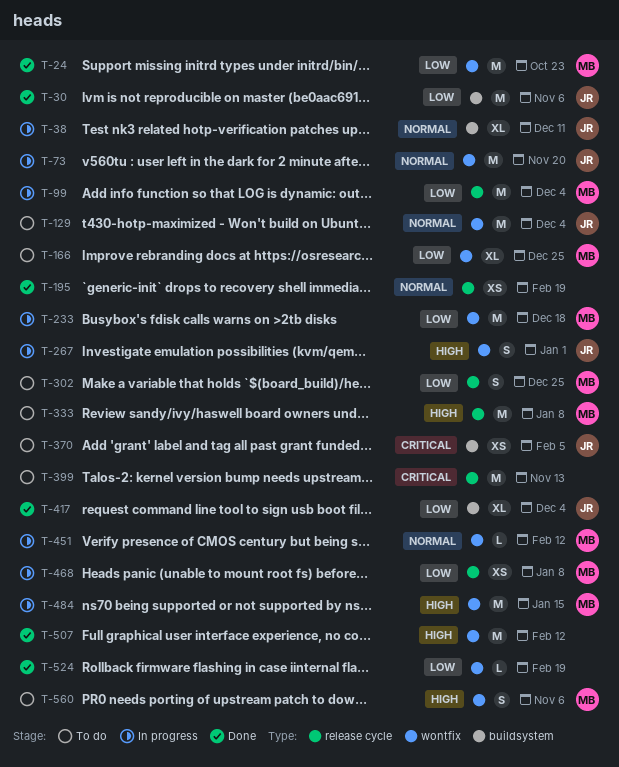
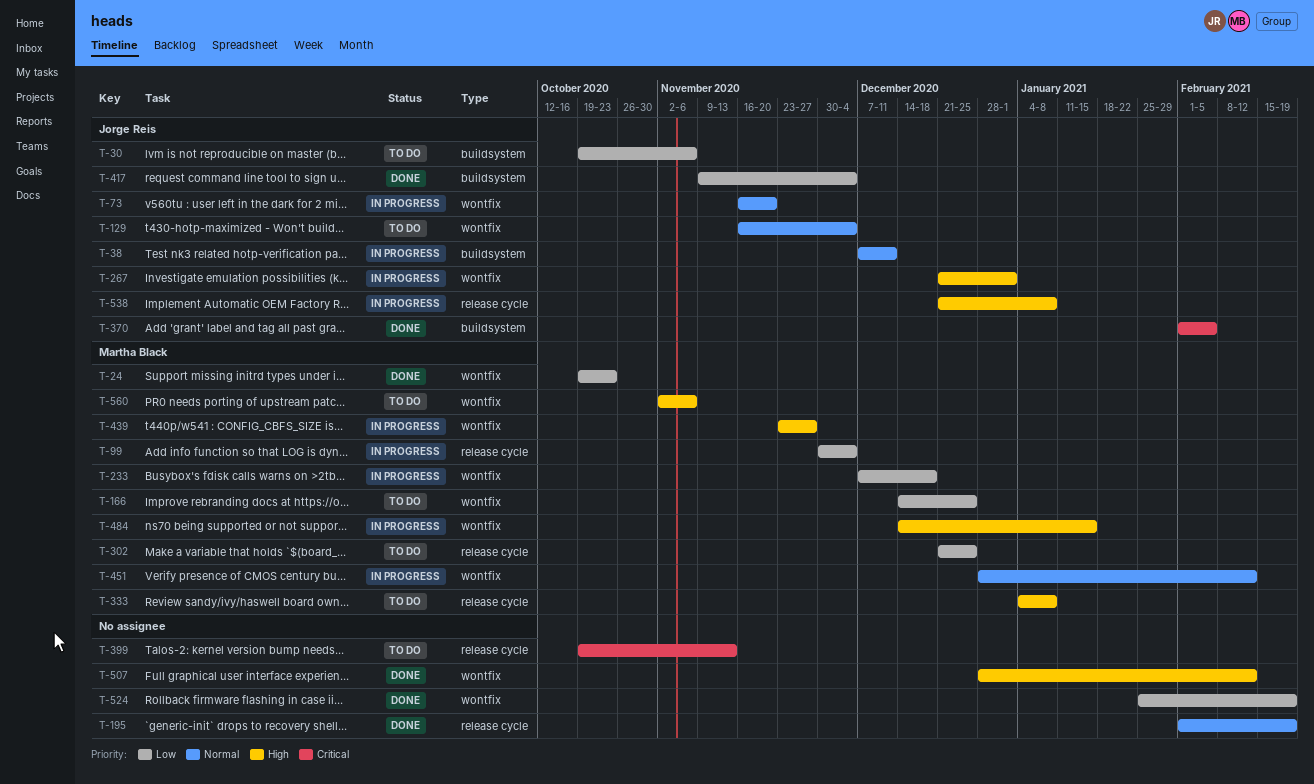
T-30, status: Done -> To do
T-370, status: To do -> Done
T-439: none -> present
T-468: present -> none
T-538: none -> present

